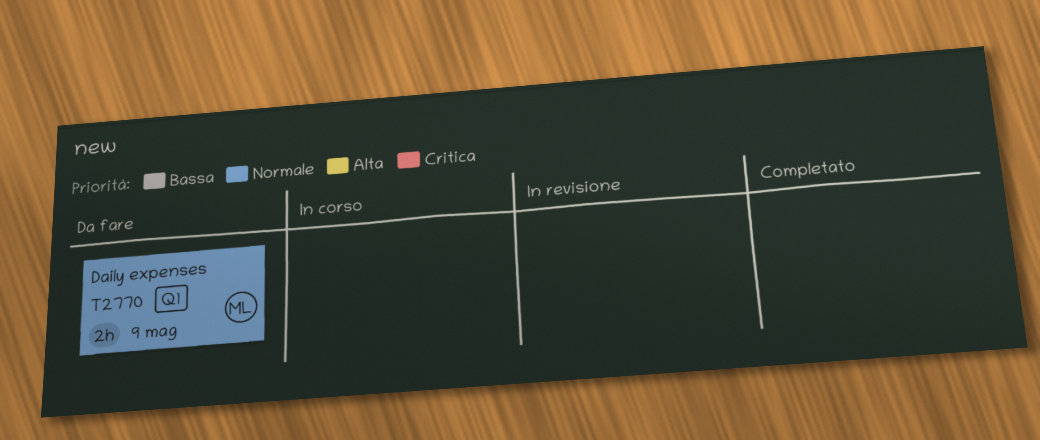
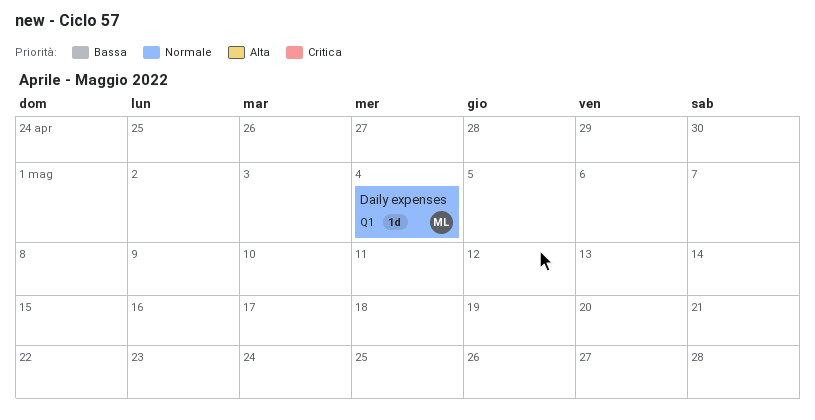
Daily expenses, estimate: 2h -> 1d
Daily expenses, due: May 9 -> May 4

